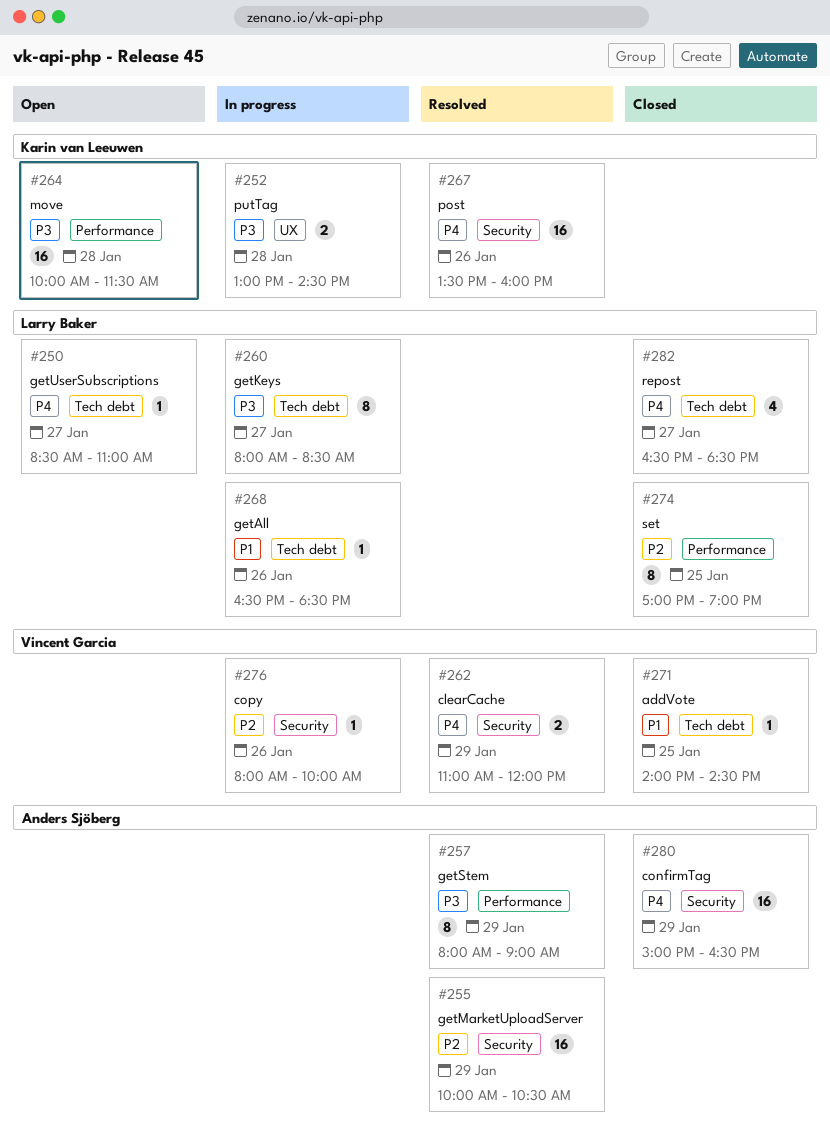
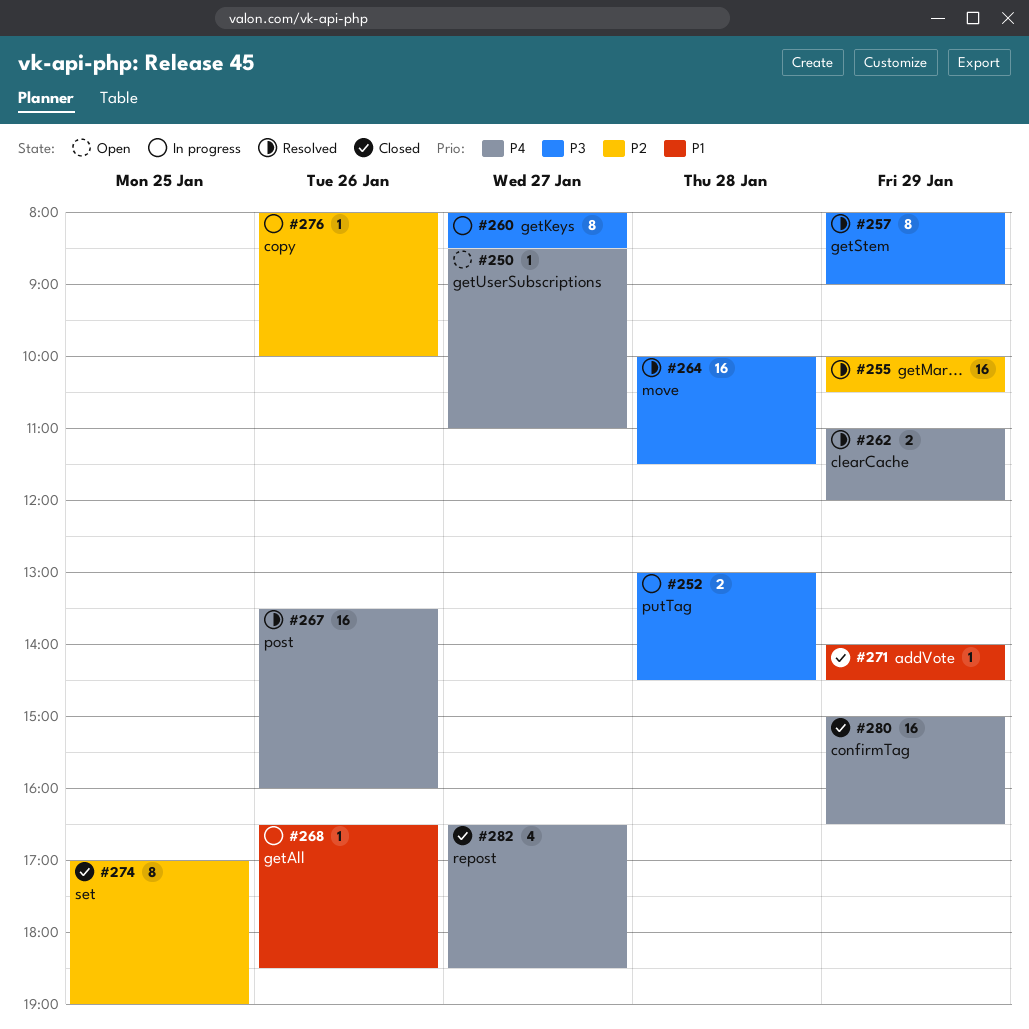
#264, status: Open -> Resolved
#271, day: Jan 25 -> Jan 29

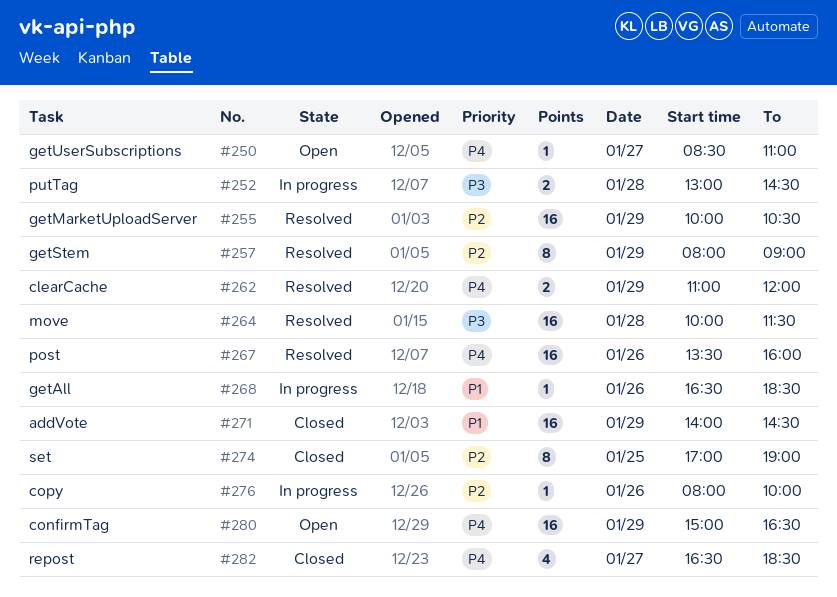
#257, priority: P3 -> P2
#260: present -> none
#271, estimate: 1 -> 16
#280, status: Closed -> Open

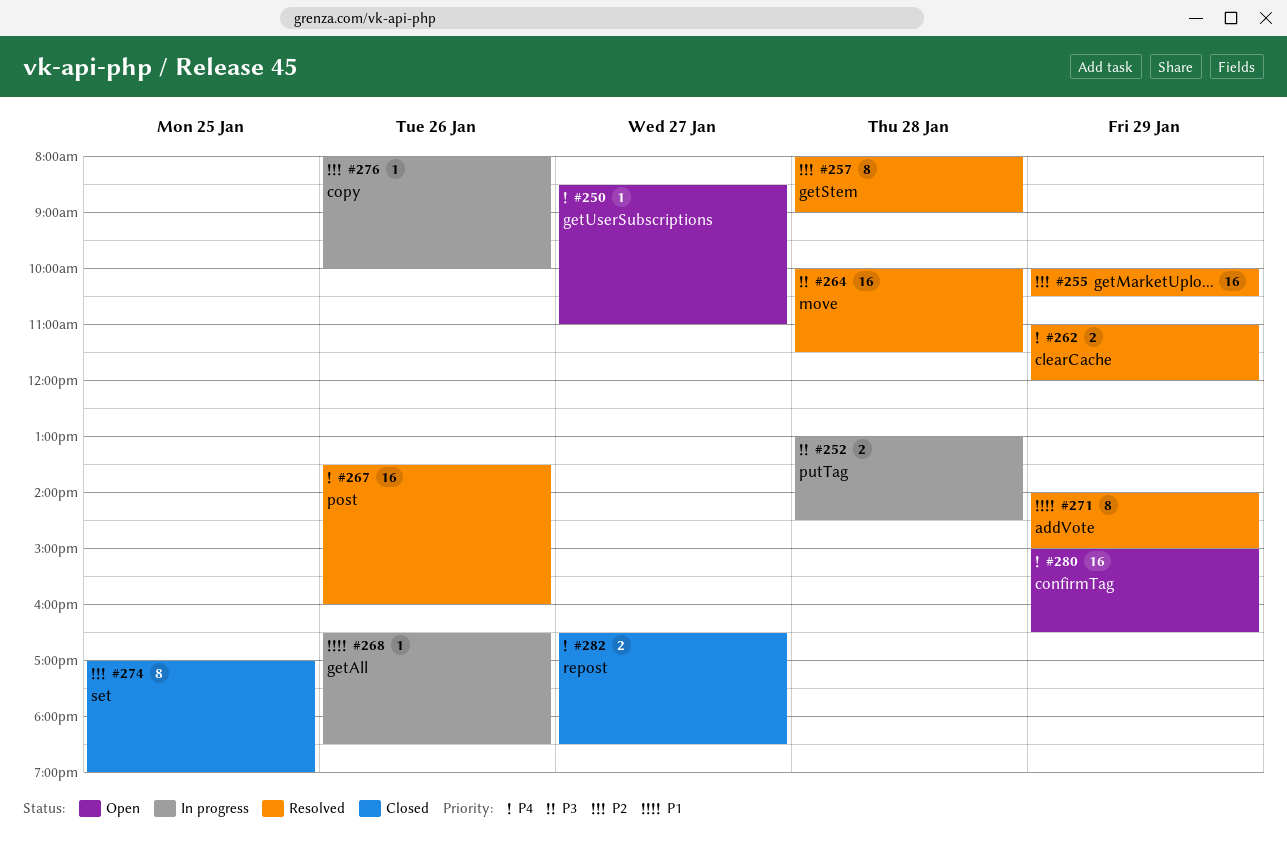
#257, day: Jan 29 -> Jan 28
#271, status: Closed -> Resolved
#271, estimate: 16 -> 8
#271, ends: 14:30 -> 15:00
#282, estimate: 4 -> 2

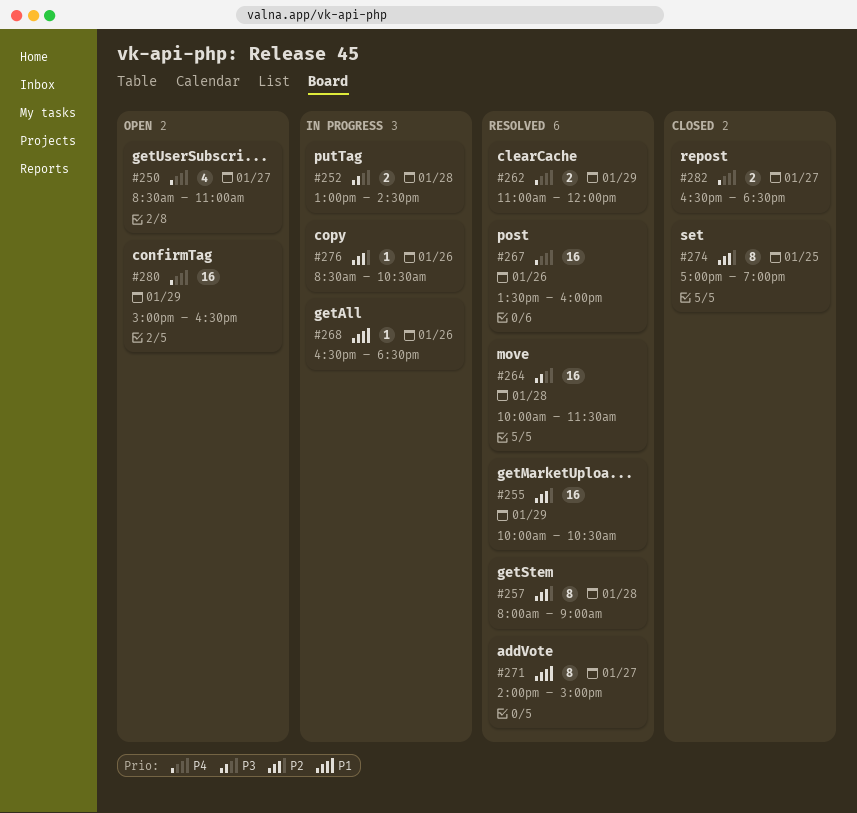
#250, estimate: 1 -> 4
#271, day: Jan 29 -> Jan 27
#276, begins: 08:00 -> 08:30
#276, ends: 10:00 -> 10:30

